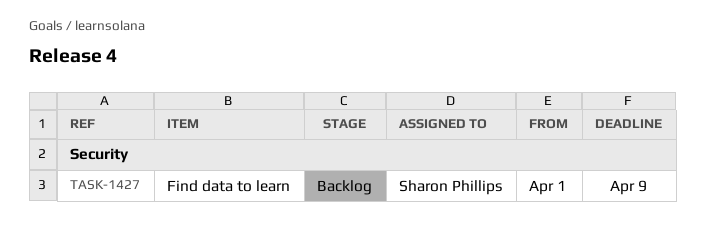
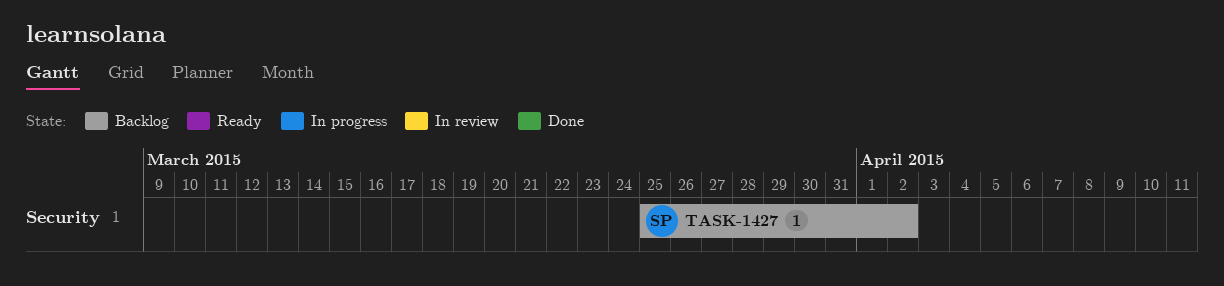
TASK-1427, start: Apr 1 -> Mar 25
TASK-1427, due: Apr 9 -> Apr 2

